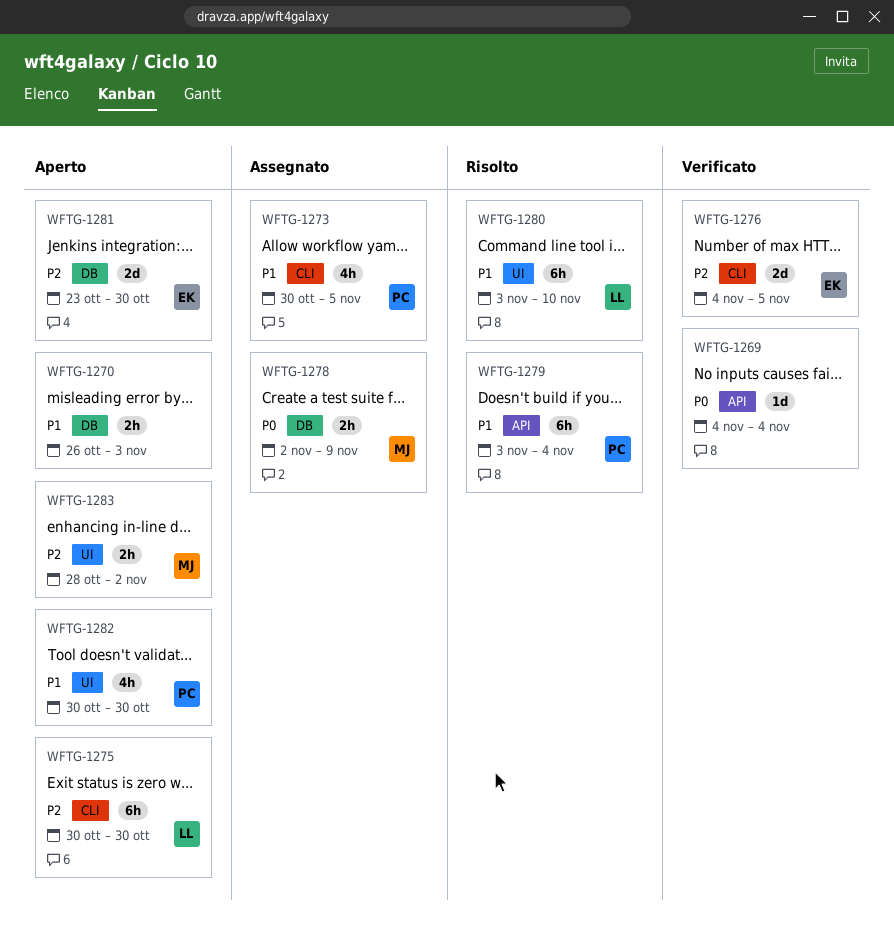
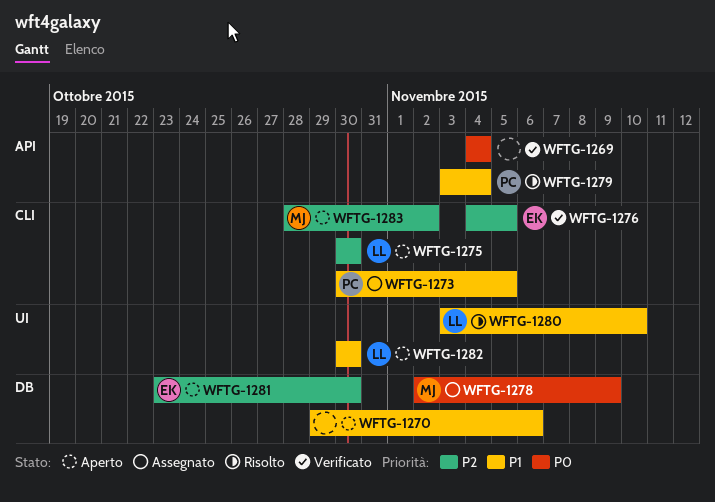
WFTG-1270, start: Oct 26 -> Oct 29
WFTG-1270, due: Nov 3 -> Nov 6
WFTG-1282, owner: PC -> LL
WFTG-1283, label: UI -> CLI

